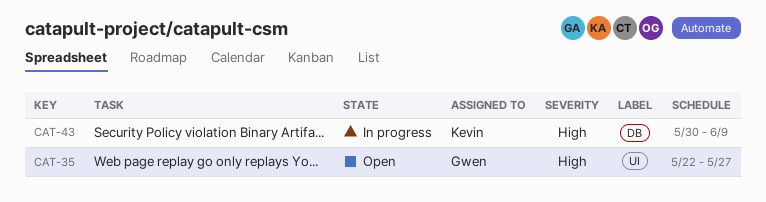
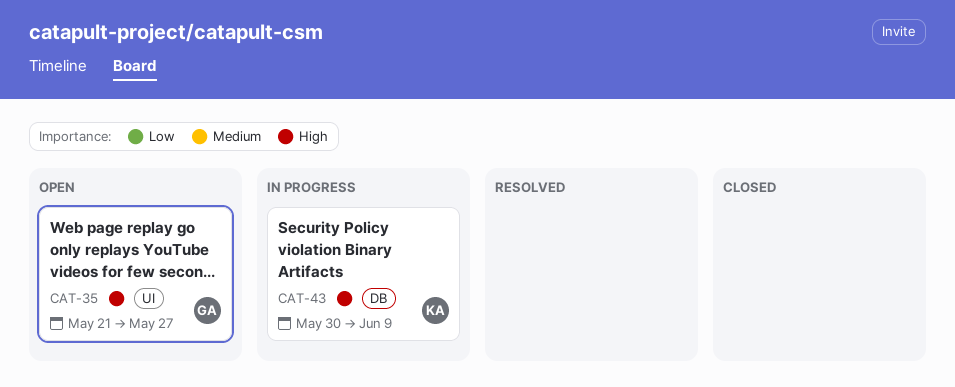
CAT-35, start: May 22 -> May 21

